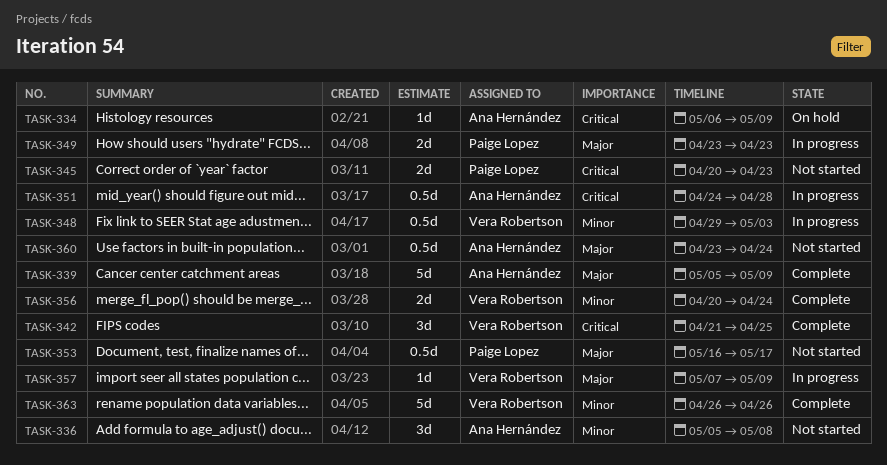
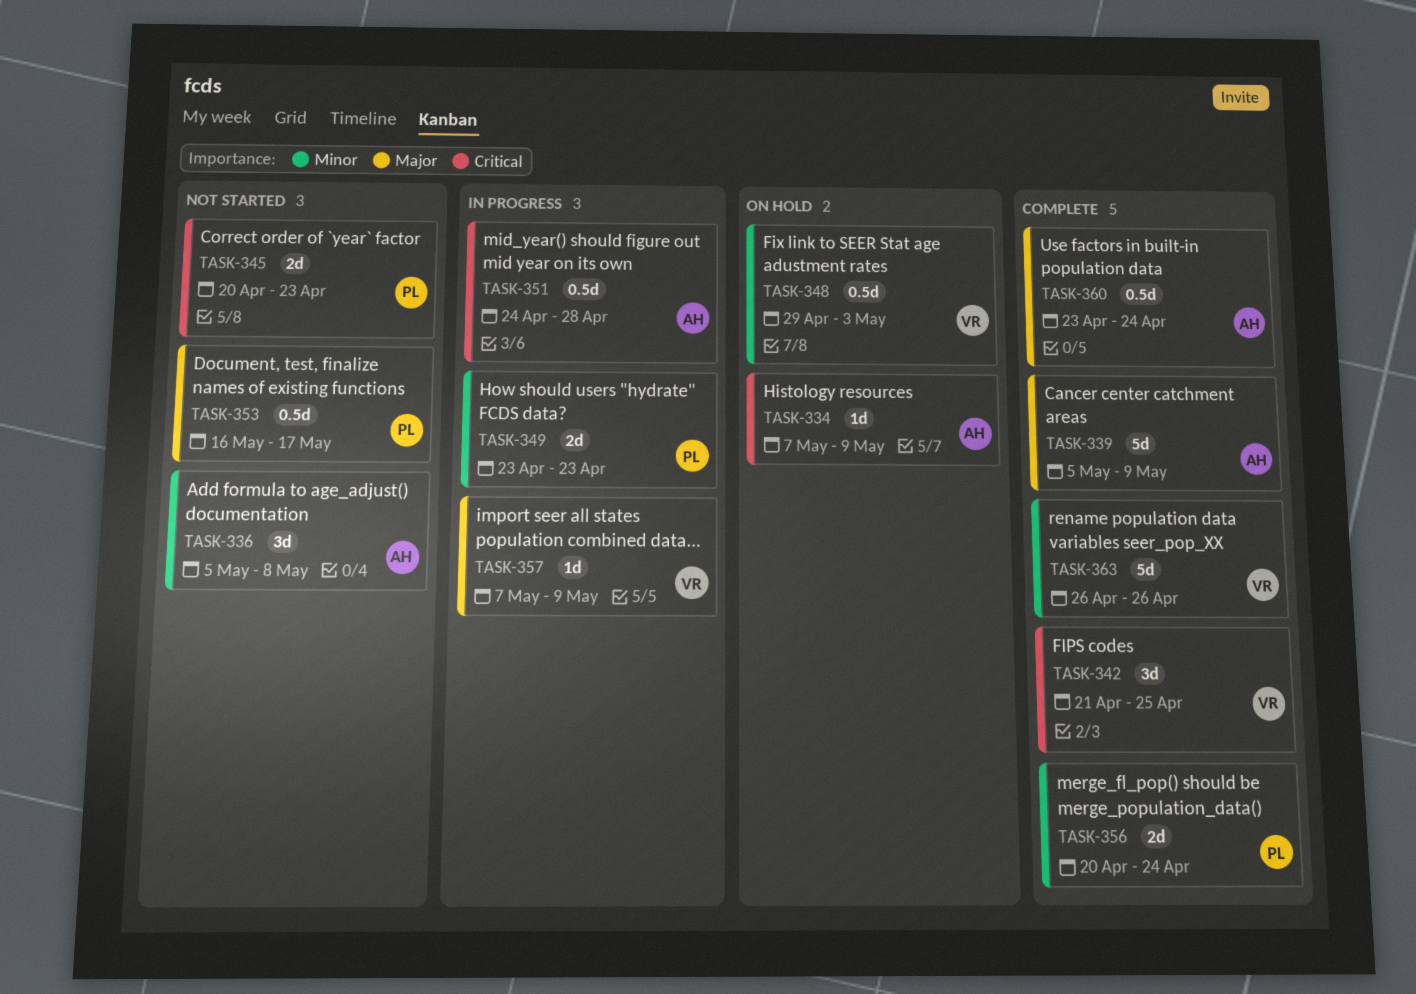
TASK-334, start: May 6 -> May 7
TASK-348, status: In progress -> On hold
TASK-349, priority: Major -> Minor
TASK-356, owner: Vera Robertson -> Paige Lopez
TASK-360, status: Not started -> Complete

